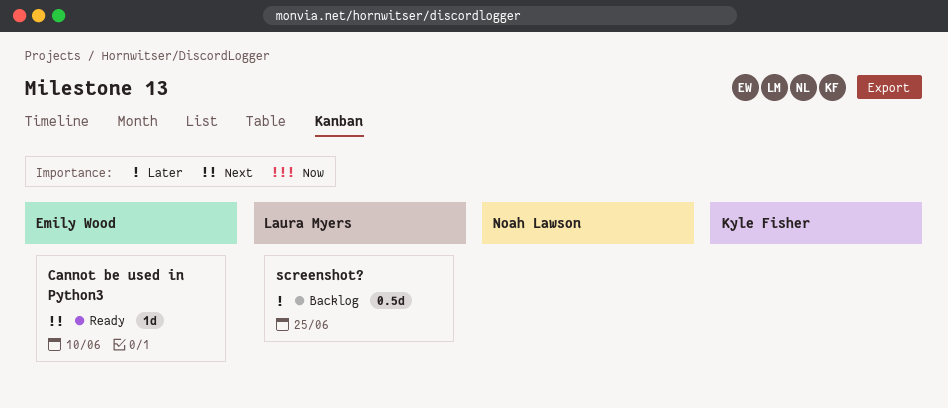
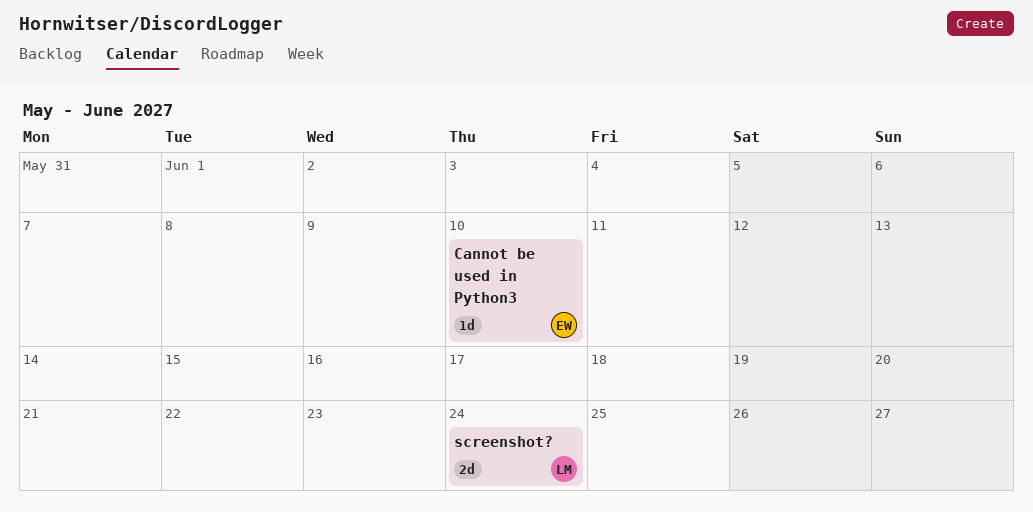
screenshot?, estimate: 0.5d -> 2d
screenshot?, due: Jun 25 -> Jun 24

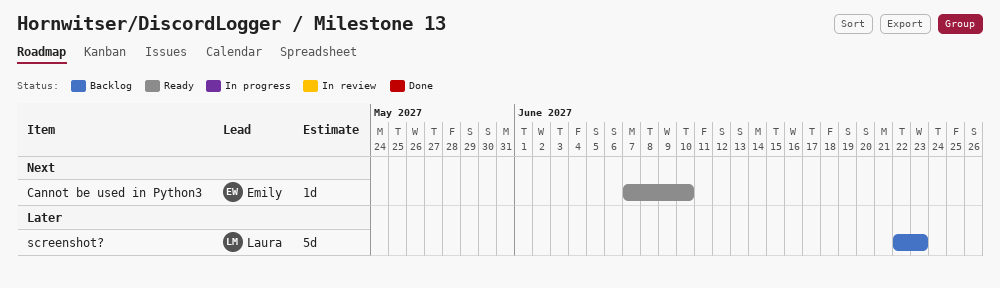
screenshot?, estimate: 2d -> 5d
screenshot?, due: Jun 24 -> Jun 23

